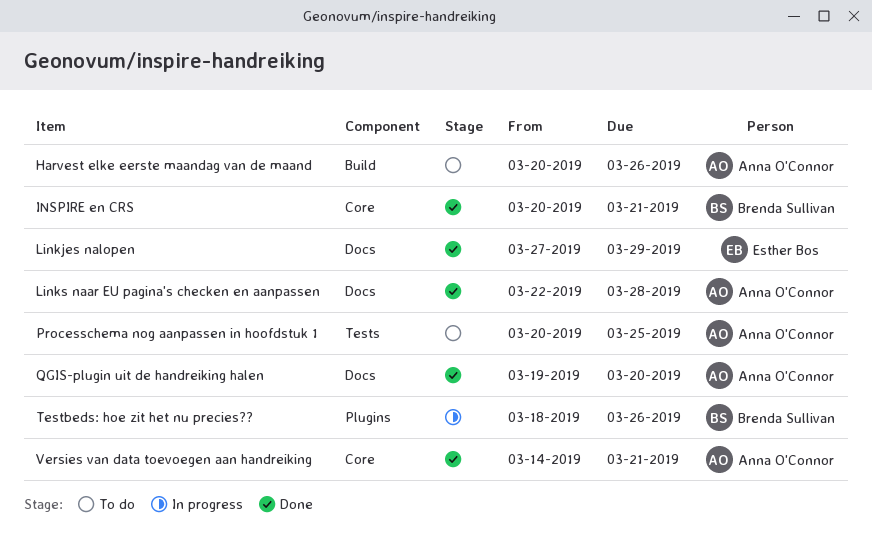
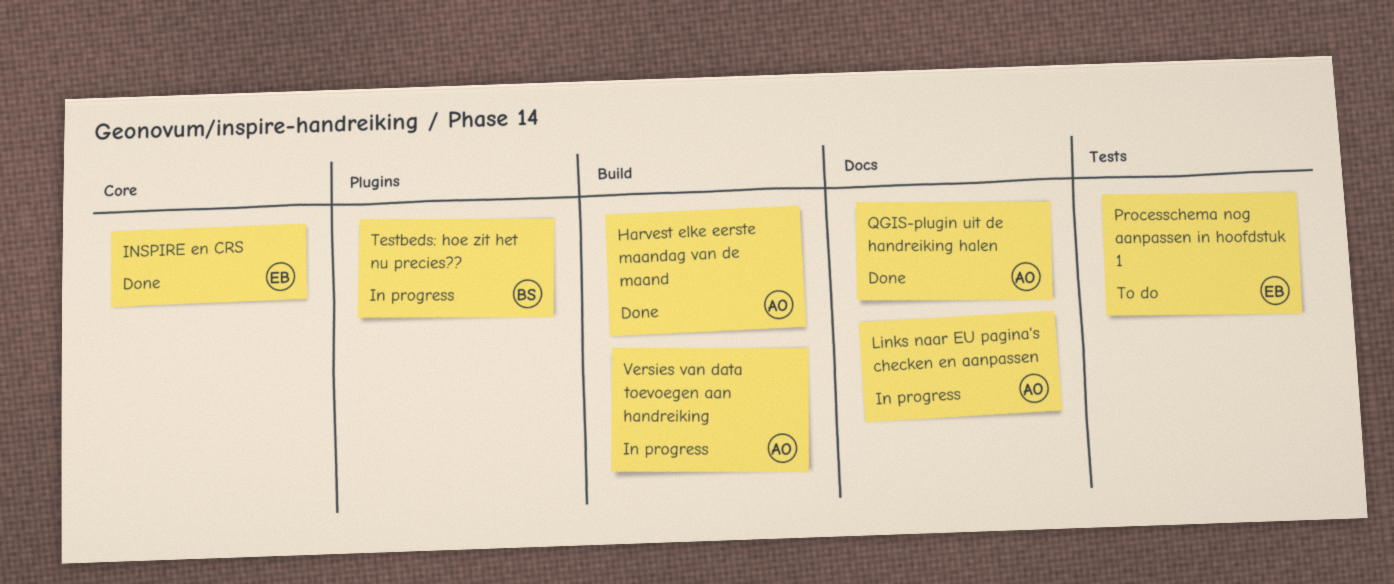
Harvest elke eerste maandag van de maand, status: To do -> Done
INSPIRE en CRS, owner: Brenda Sullivan -> Esther Bos
Linkjes nalopen: present -> none
Links naar EU pagina's checken en aanpassen, status: Done -> In progress
Processchema nog aanpassen in hoofdstuk 1, owner: Anna O'Connor -> Esther Bos
Versies van data toevoegen aan handreiking, status: Done -> In progress
Versies van data toevoegen aan handreiking, label: Core -> Build

